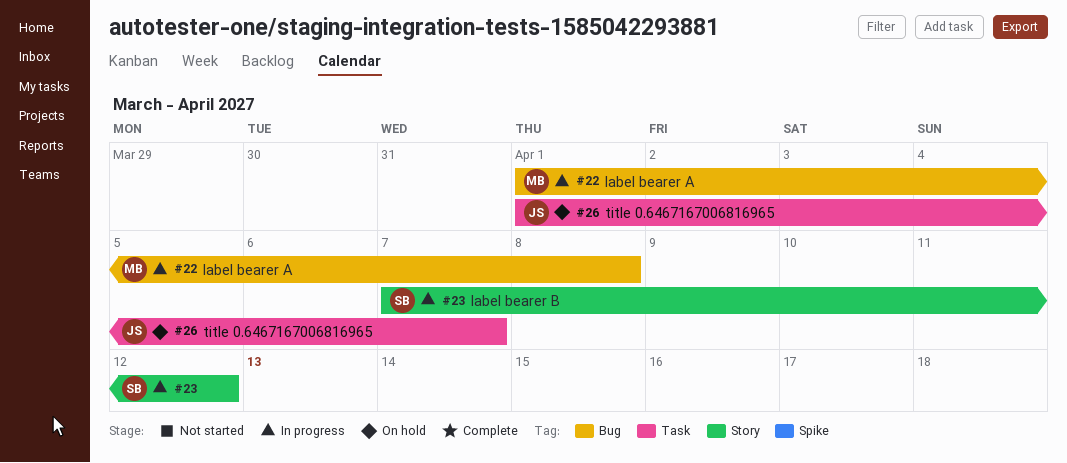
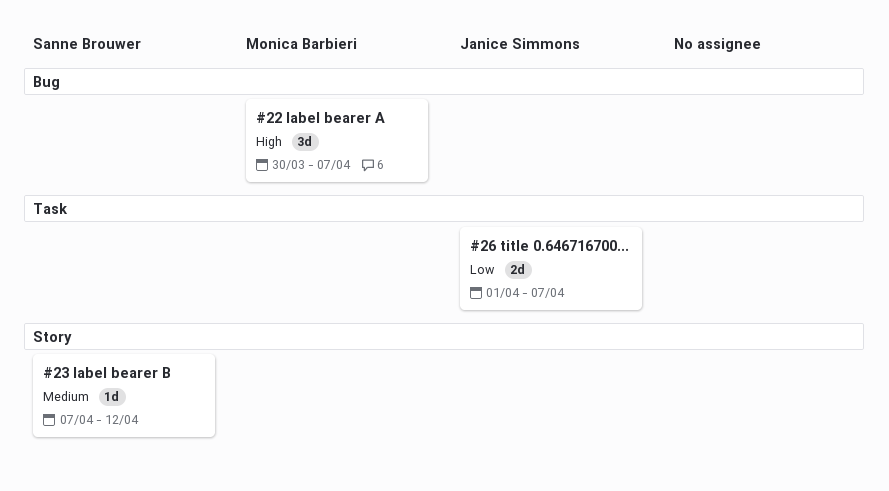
#22, start: Apr 1 -> Mar 30
#22, due: Apr 8 -> Apr 7

